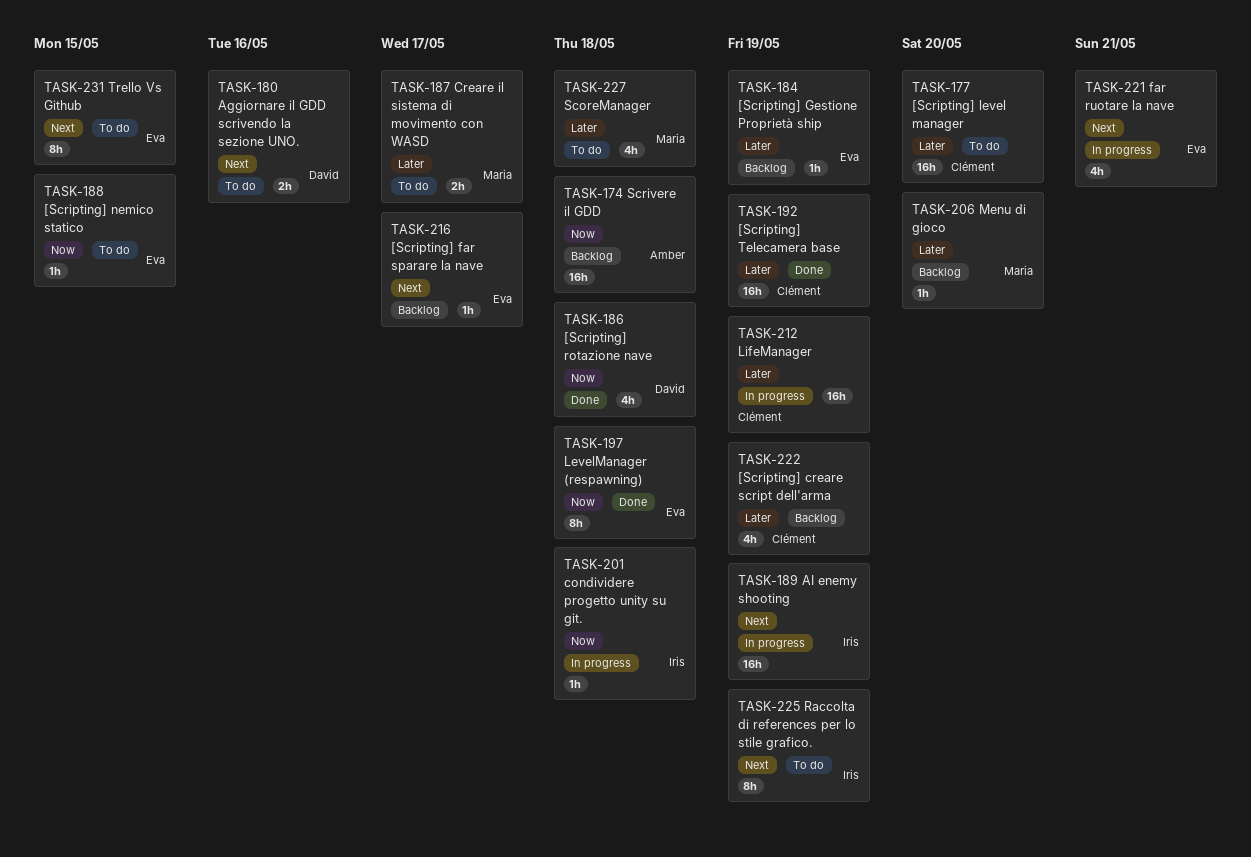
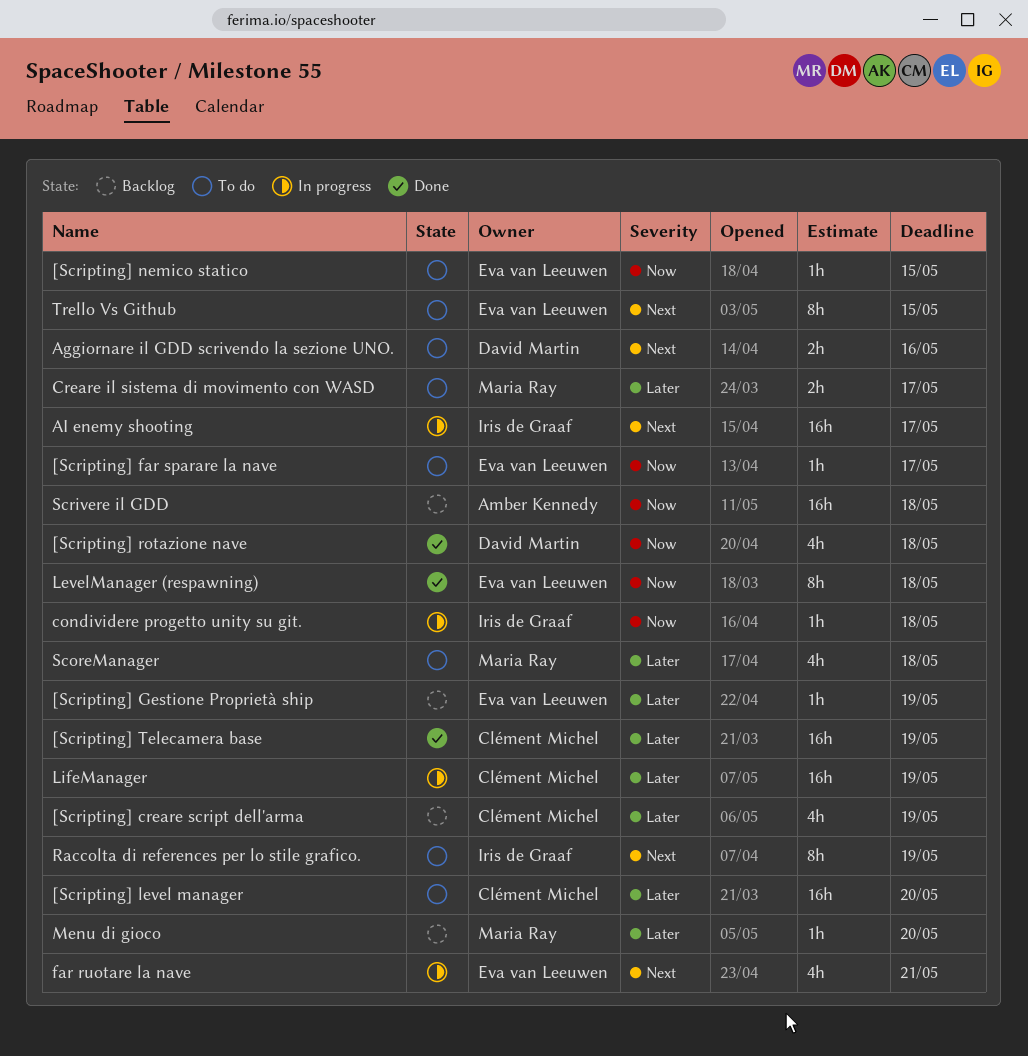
[Scripting] far sparare la nave, status: Backlog -> To do
[Scripting] far sparare la nave, priority: Next -> Now
AI enemy shooting, due: May 19 -> May 17

